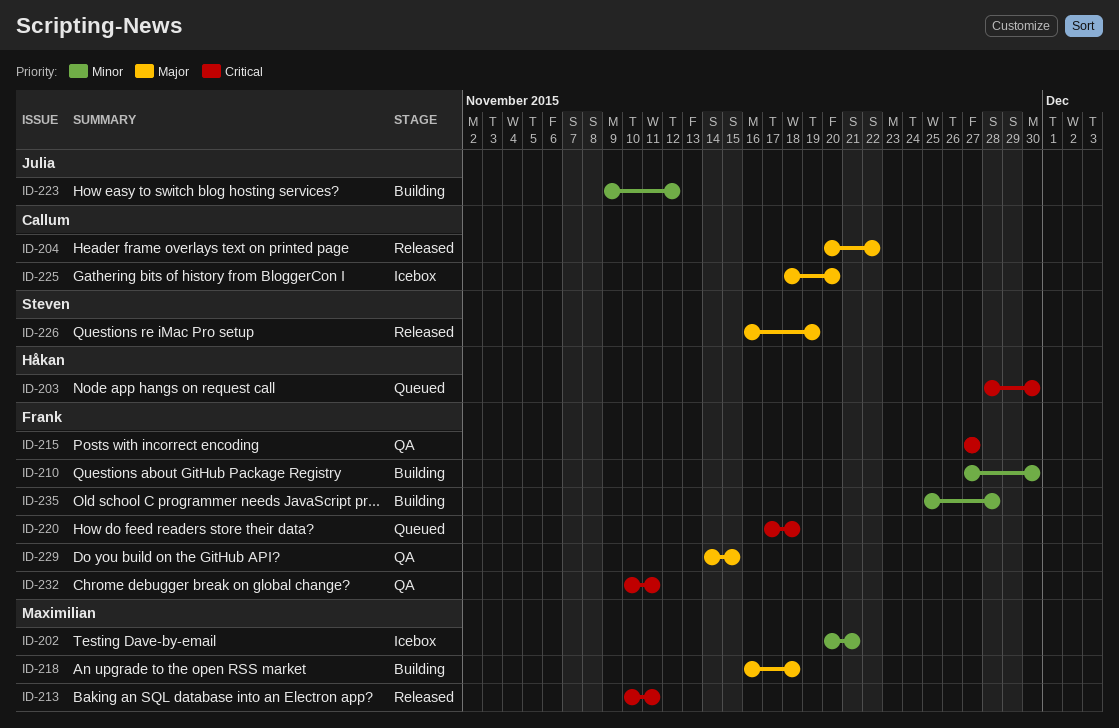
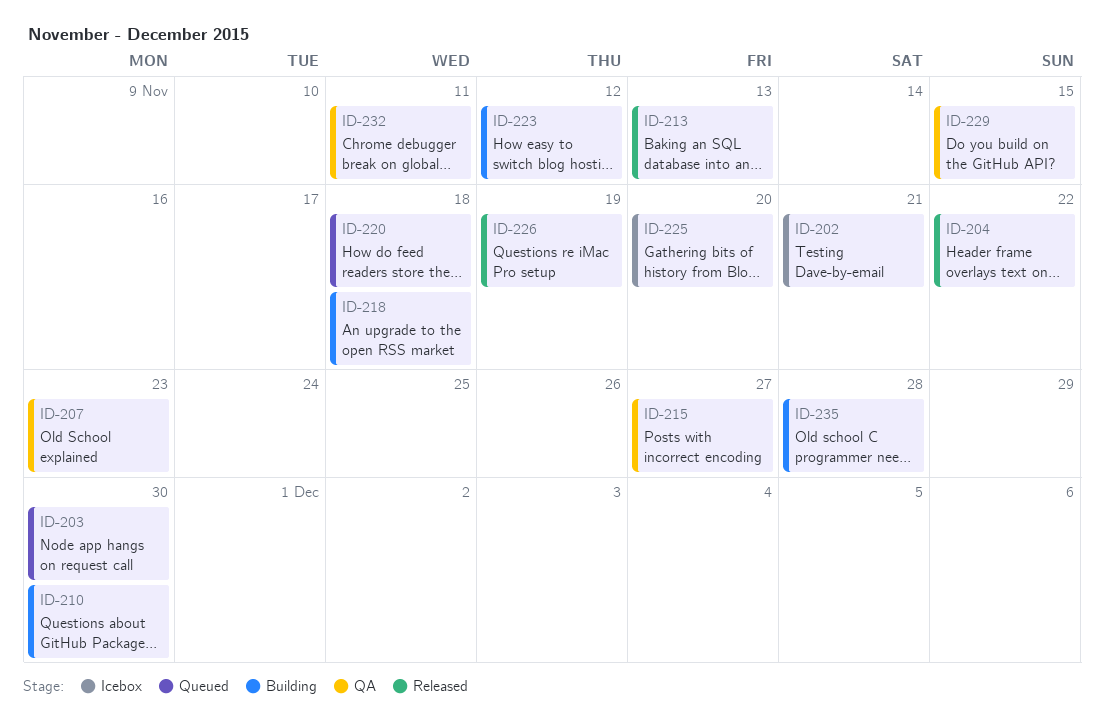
ID-207: none -> present
ID-213, due: Nov 11 -> Nov 13

